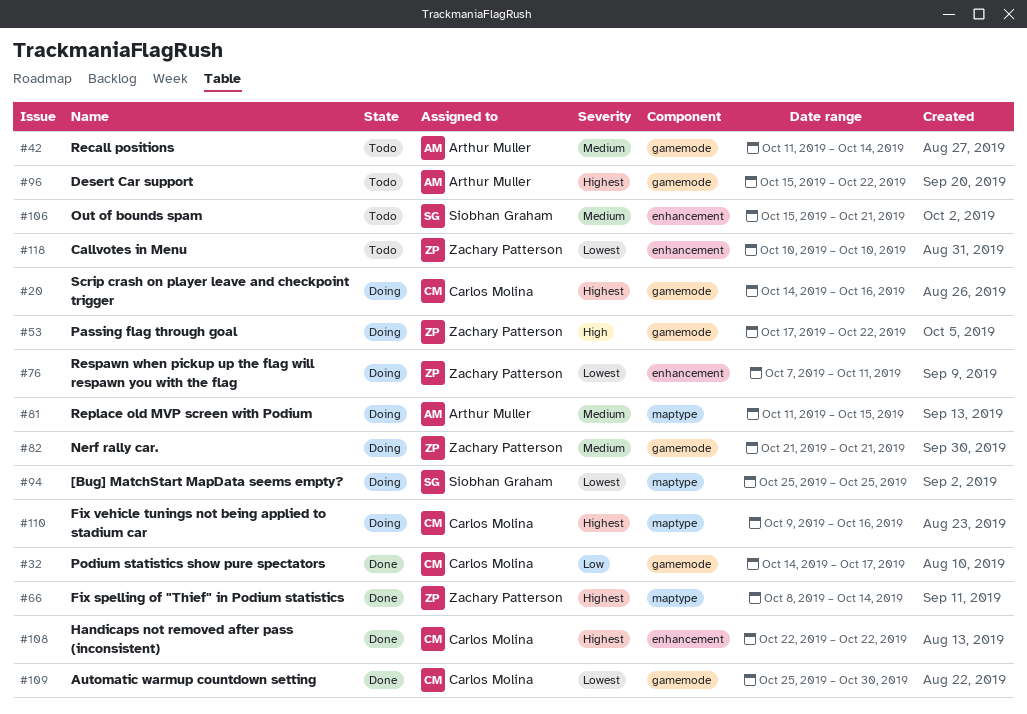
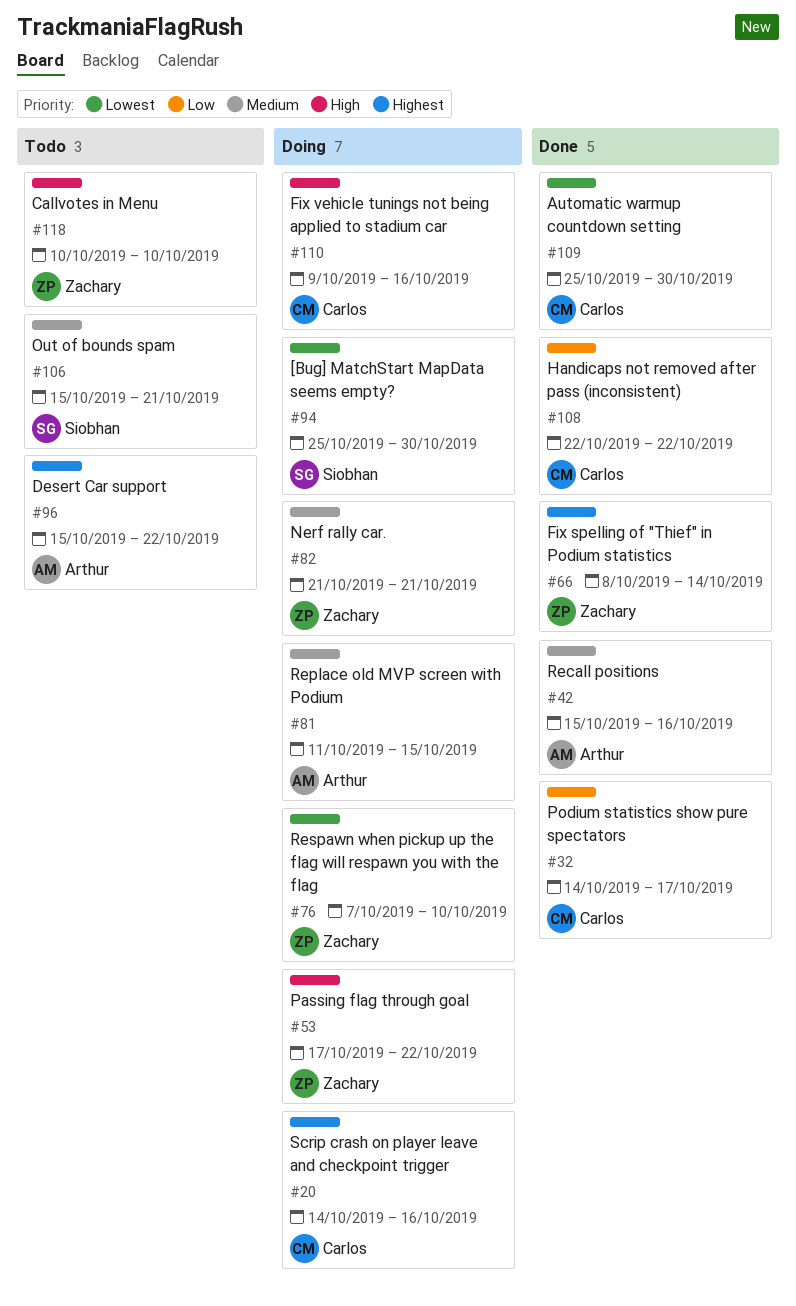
#42, status: Todo -> Done
#42, start: Oct 11 -> Oct 15
#42, due: Oct 14 -> Oct 16
#76, due: Oct 11 -> Oct 10
#94, due: Oct 25 -> Oct 30
#108, priority: Highest -> Low
#110, priority: Highest -> High
#118, priority: Lowest -> High

